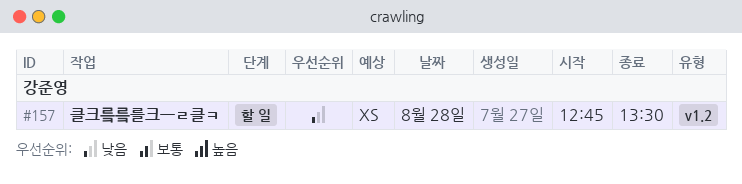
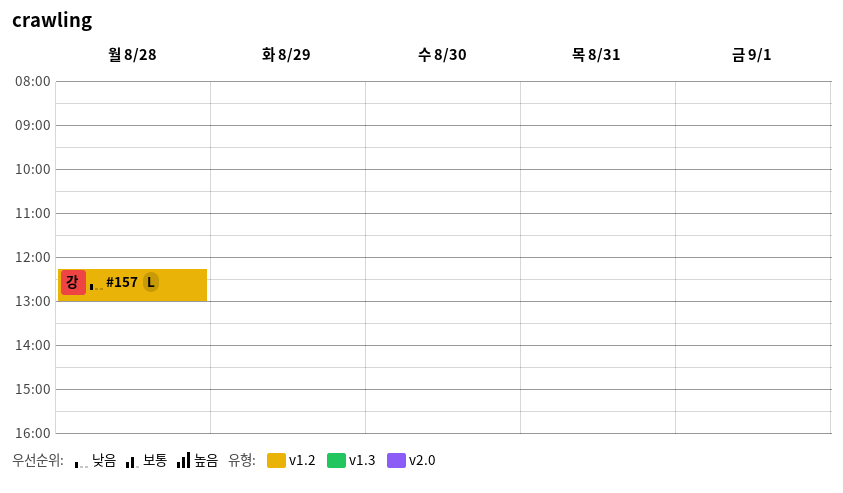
#157, estimate: XS -> L
#157, begins: 12:45 -> 12:15
#157, ends: 13:30 -> 13:00

